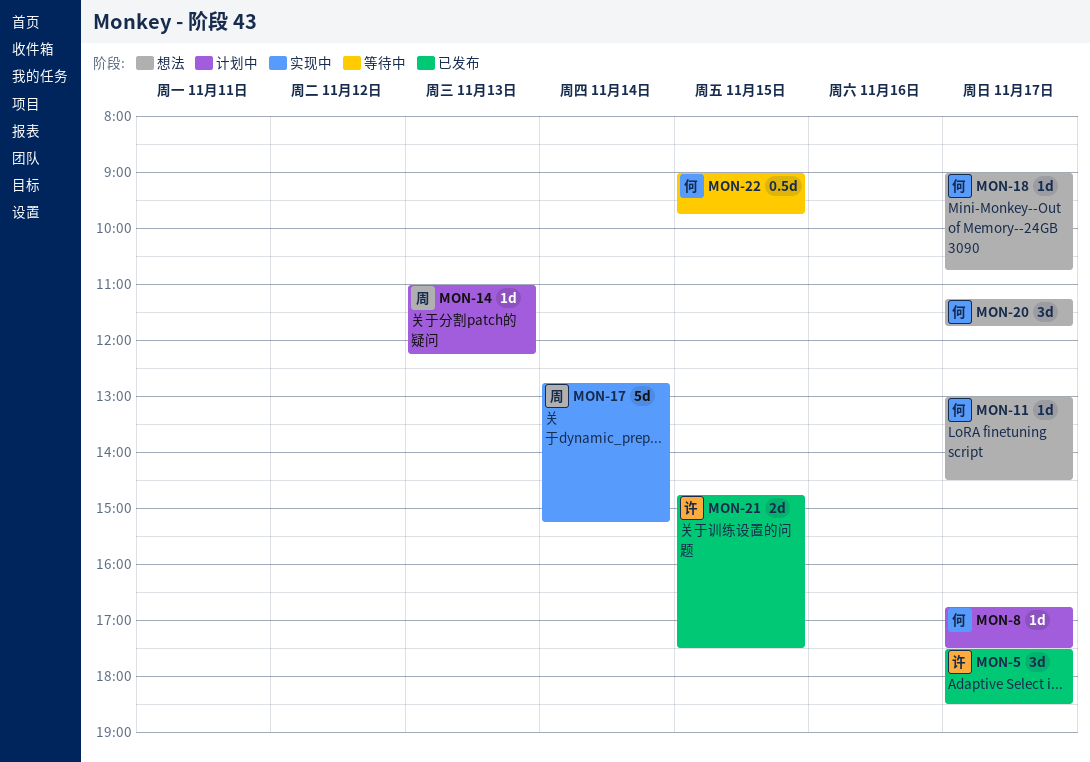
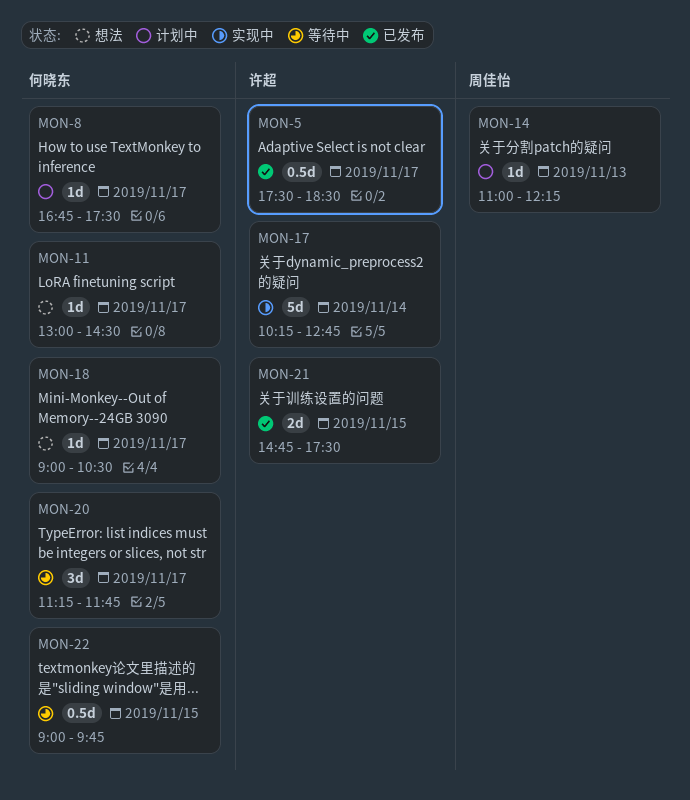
MON-5, estimate: 3d -> 0.5d
MON-17, owner: 周佳怡 -> 许超
MON-17, begins: 12:45 -> 10:15
MON-17, ends: 15:15 -> 12:45
MON-18, ends: 10:45 -> 10:30
MON-20, status: 想法 -> 等待中

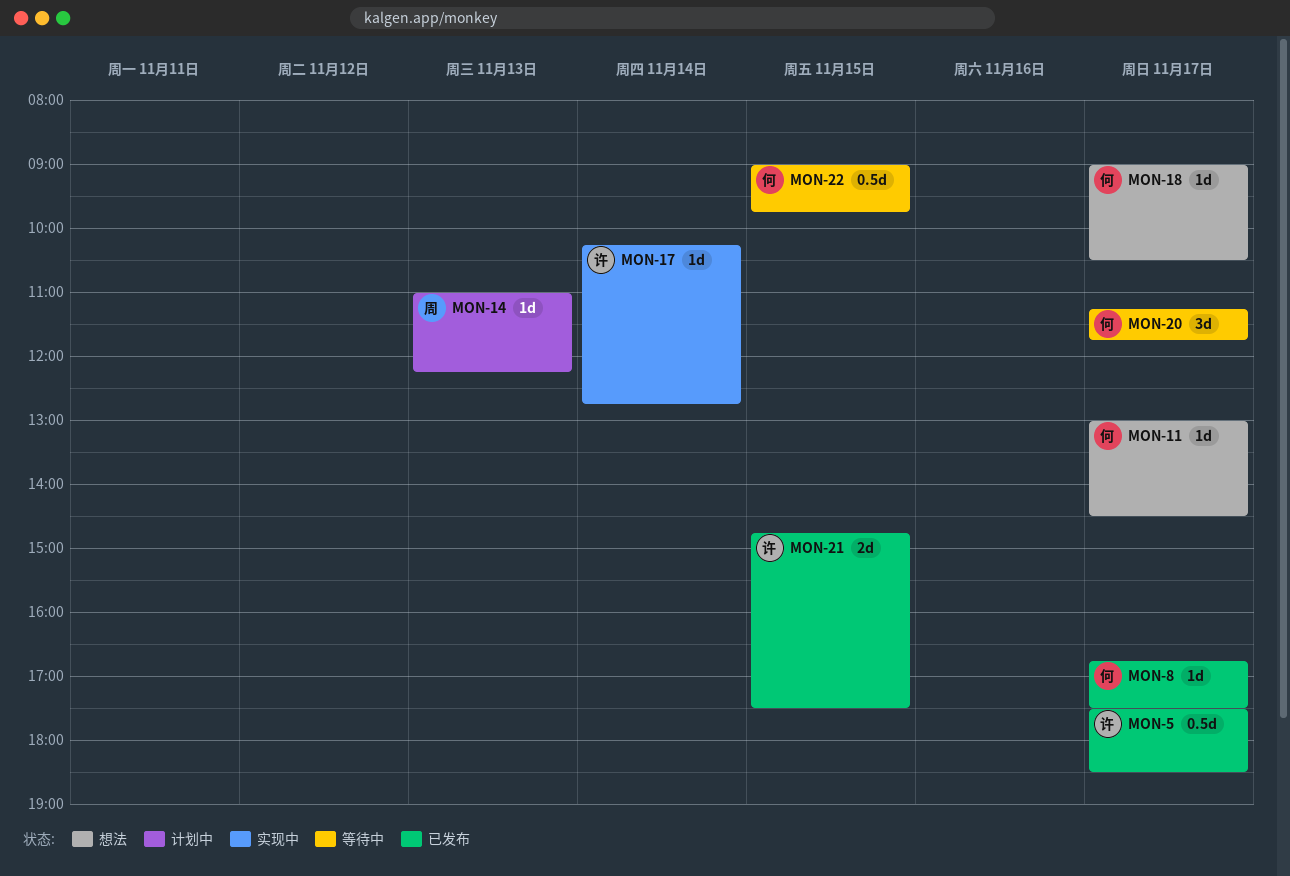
MON-8, status: 计划中 -> 已发布
MON-17, estimate: 5d -> 1d

